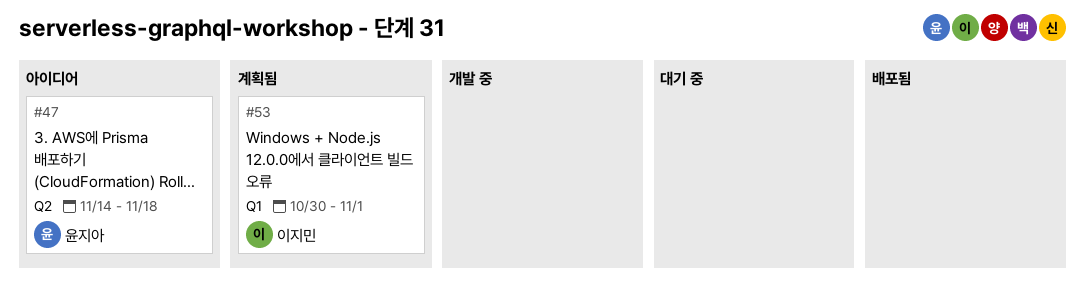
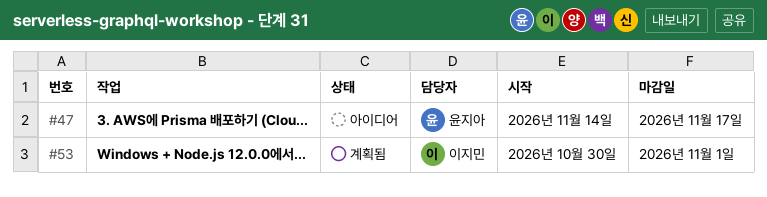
#47, due: Nov 18 -> Nov 17

